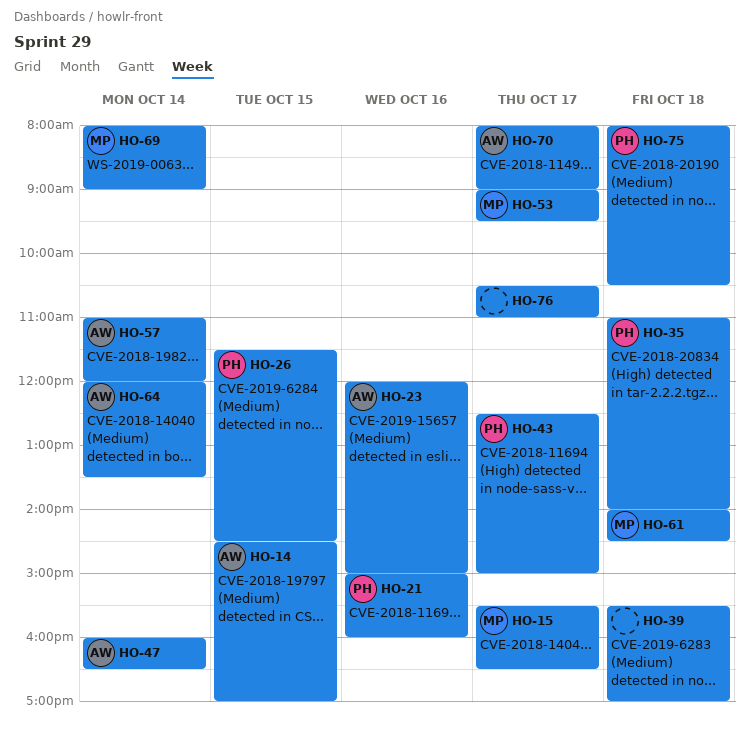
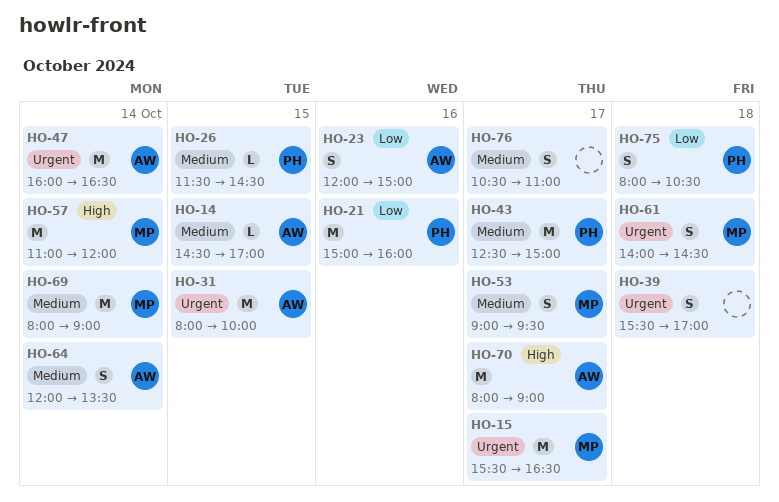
HO-31: none -> present
HO-35: present -> none
HO-57, owner: AW -> MP

